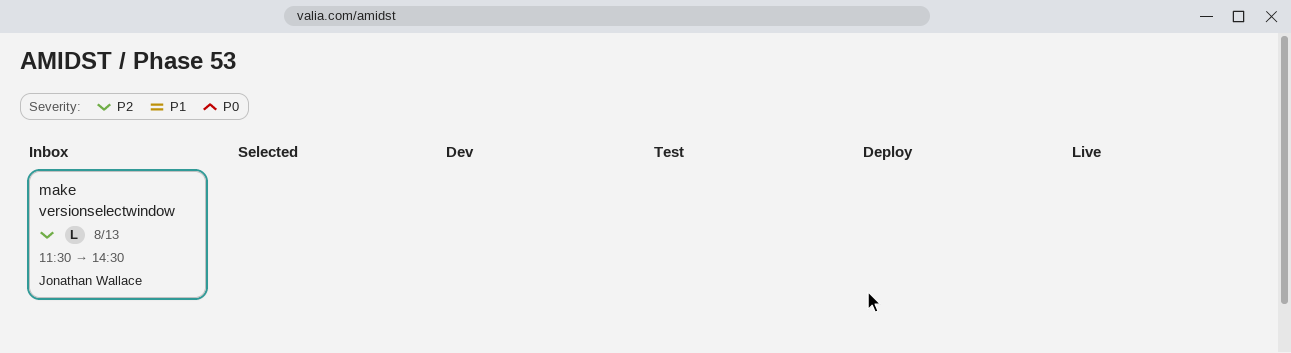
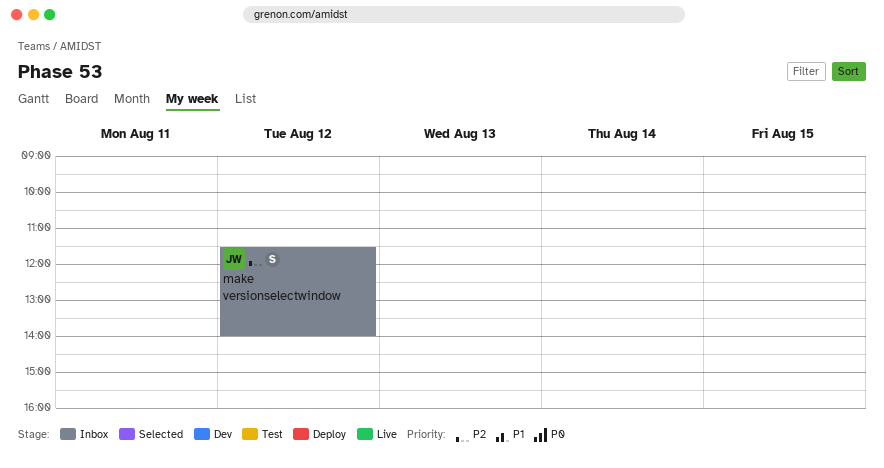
make versionselectwindow, estimate: L -> S
make versionselectwindow, day: Aug 13 -> Aug 12
make versionselectwindow, ends: 14:30 -> 14:00

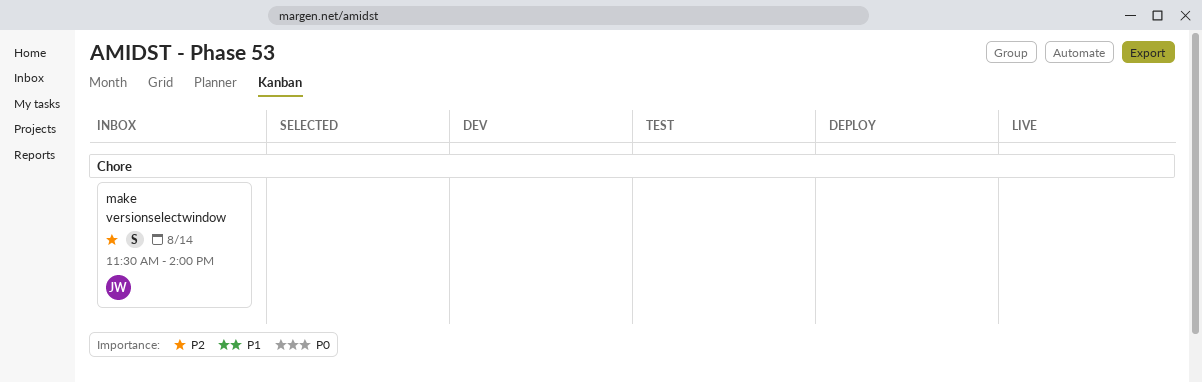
make versionselectwindow, day: Aug 12 -> Aug 14

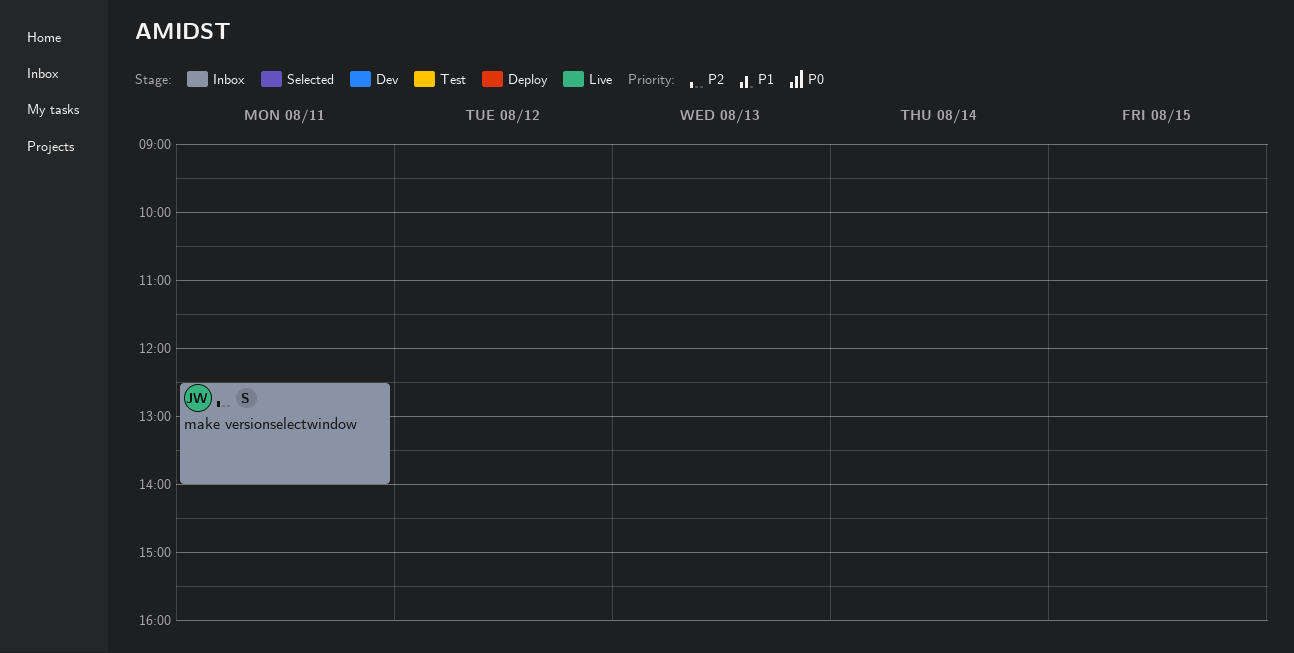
make versionselectwindow, day: Aug 14 -> Aug 11
make versionselectwindow, begins: 11:30 -> 12:30

